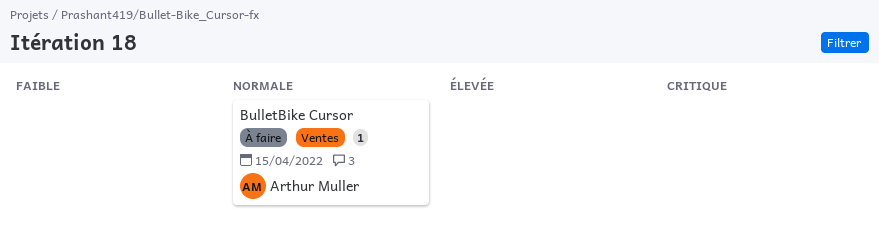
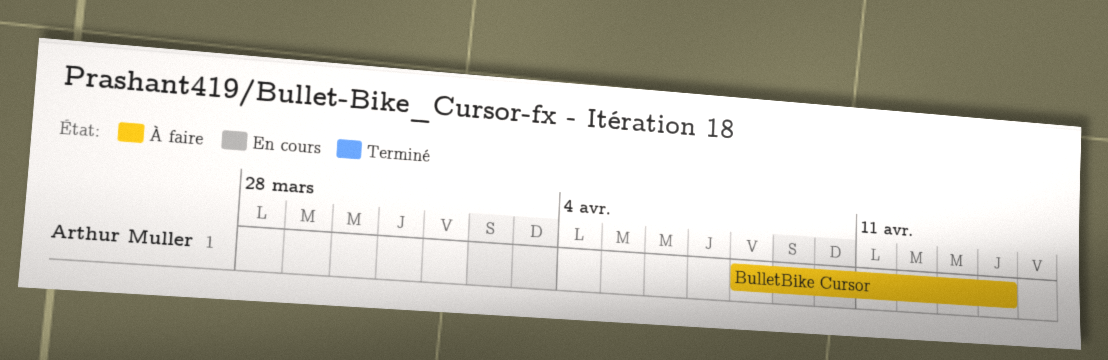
BulletBike Cursor, due: Apr 15 -> Apr 14

